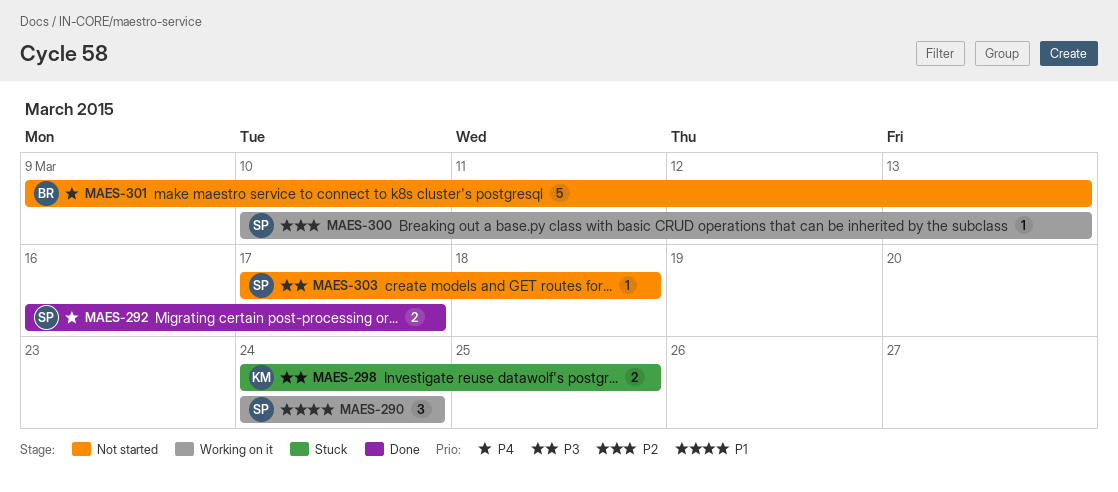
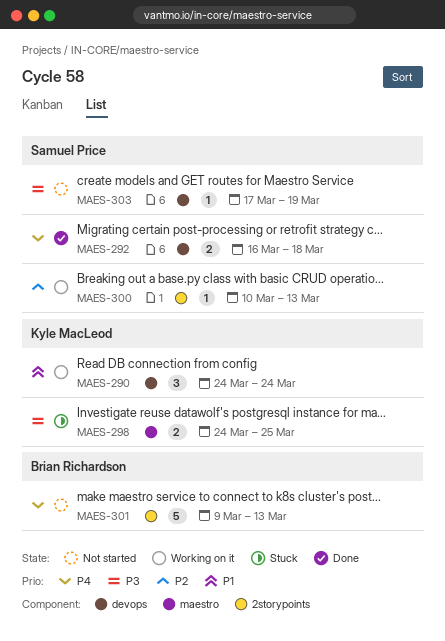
MAES-290, owner: Samuel Price -> Kyle MacLeod
MAES-292, due: Mar 17 -> Mar 18
MAES-303, due: Mar 18 -> Mar 19

